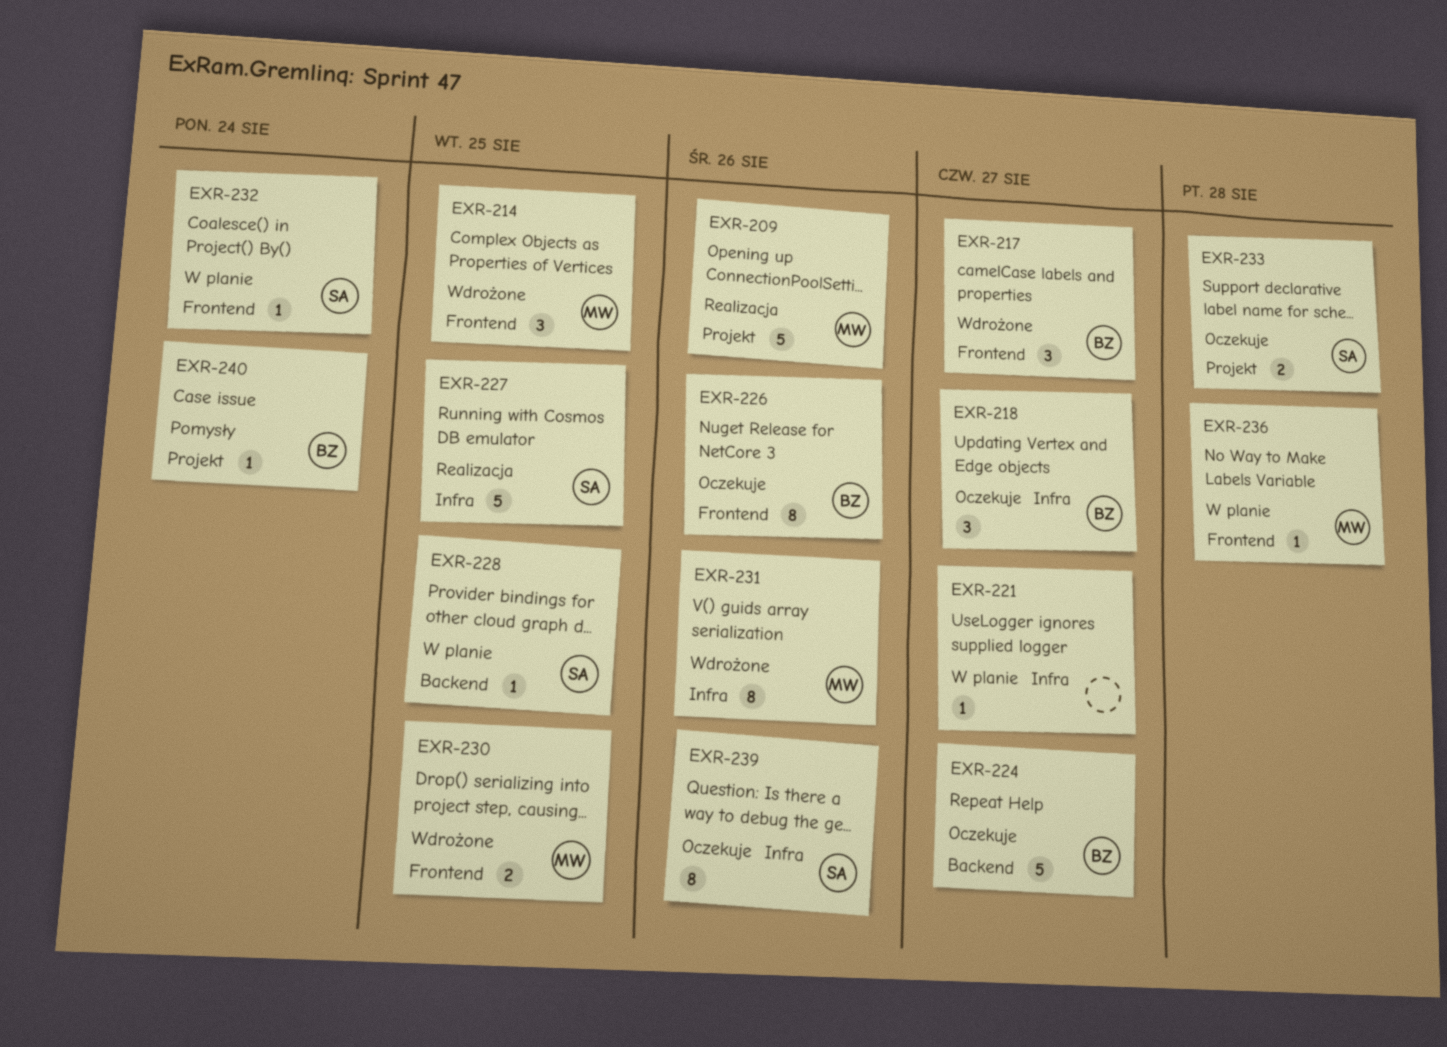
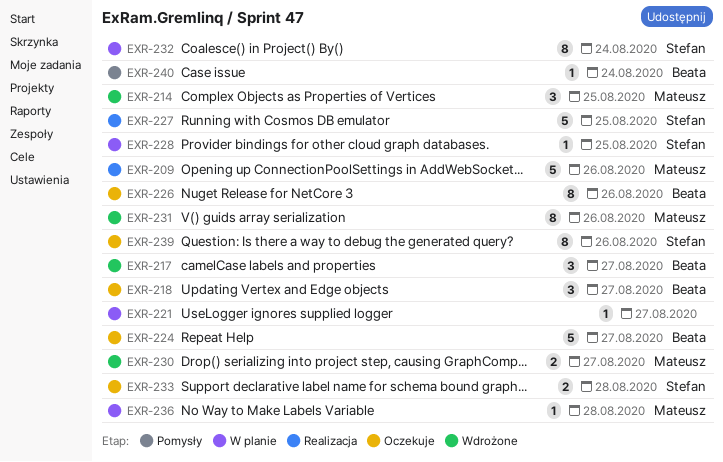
EXR-230, due: Aug 25 -> Aug 27
EXR-232, estimate: 1 -> 8

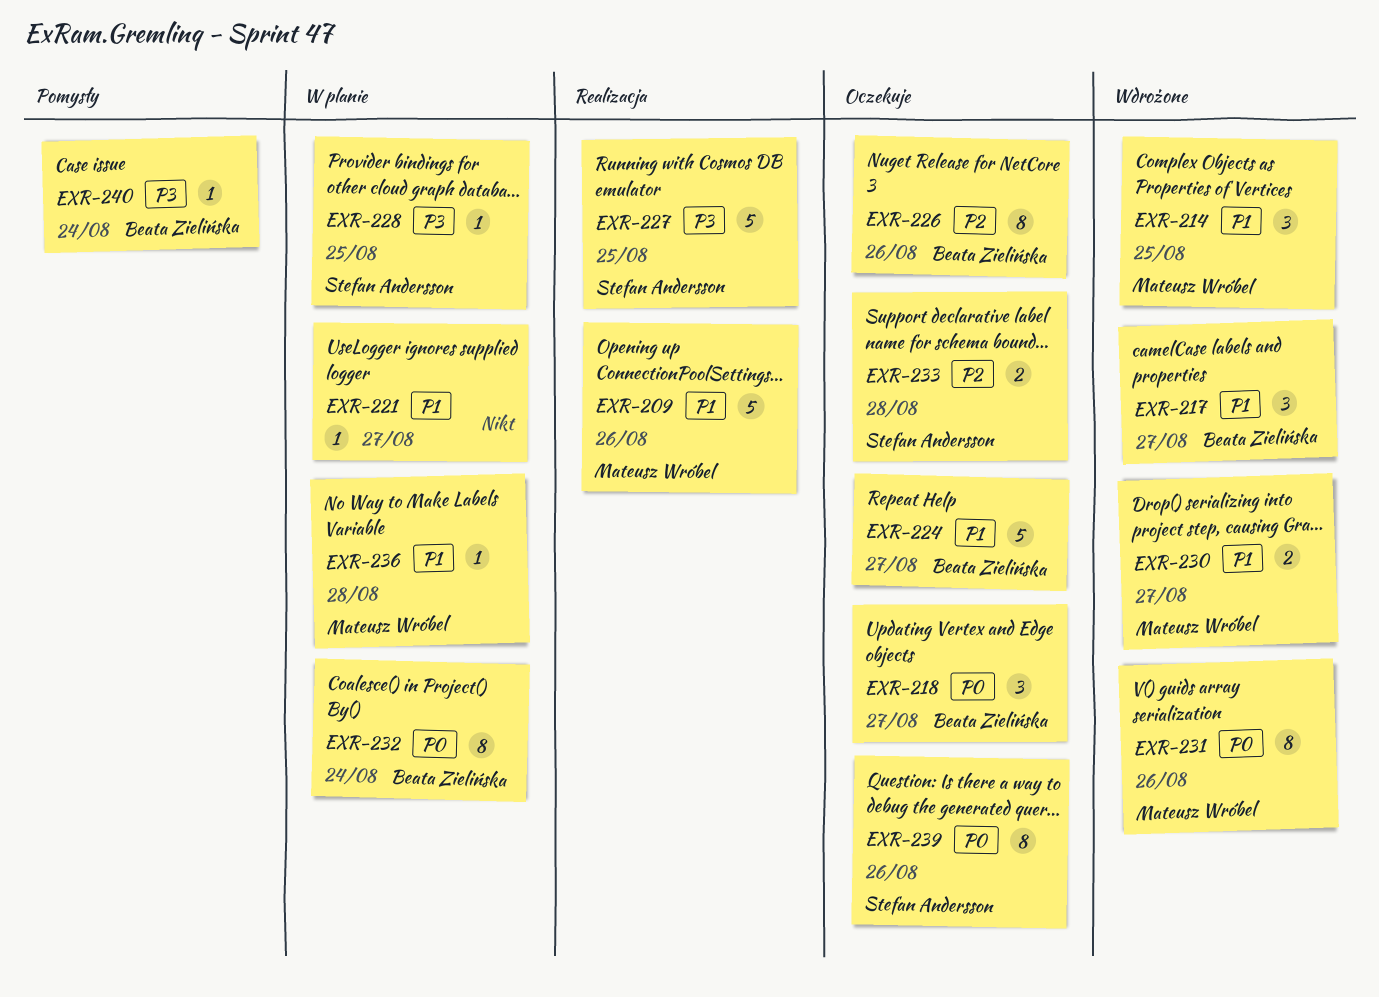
EXR-232, owner: Stefan Andersson -> Beata Zielińska

